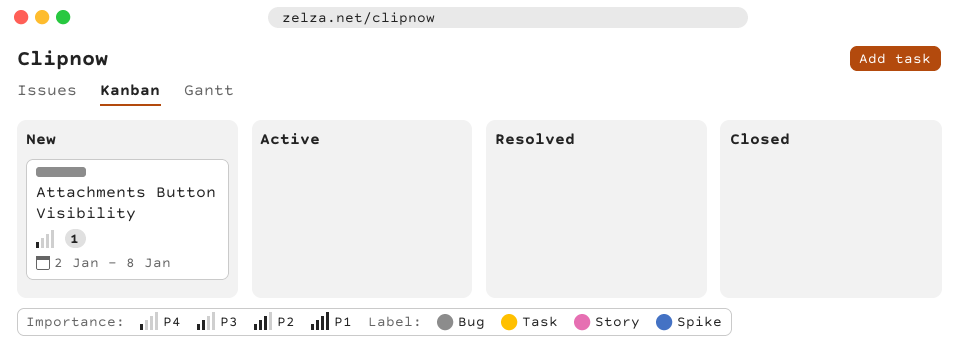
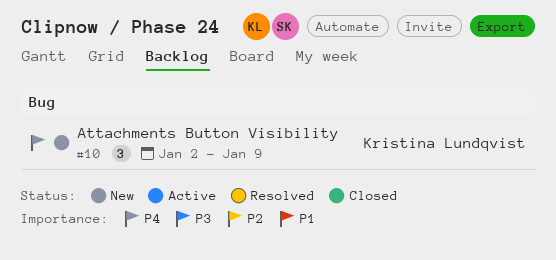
Attachments Button Visibility, estimate: 1 -> 3
Attachments Button Visibility, due: Jan 8 -> Jan 9

